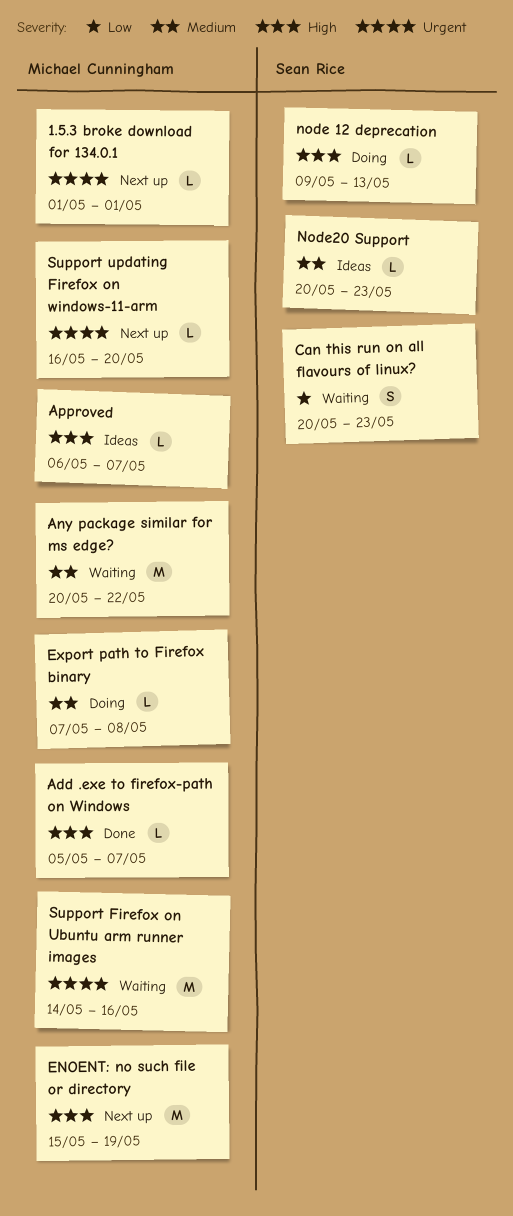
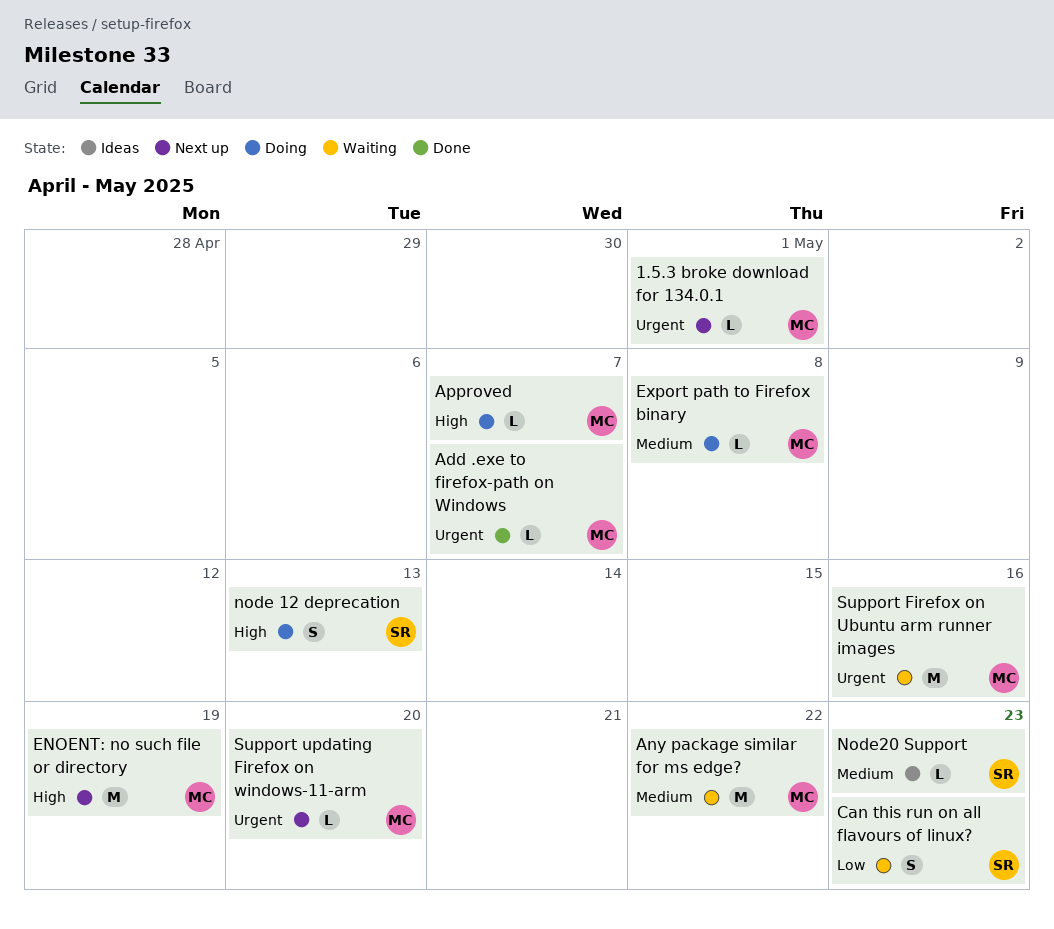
Add .exe to firefox-path on Windows, priority: High -> Urgent
Approved, status: Ideas -> Doing
node 12 deprecation, estimate: L -> S

